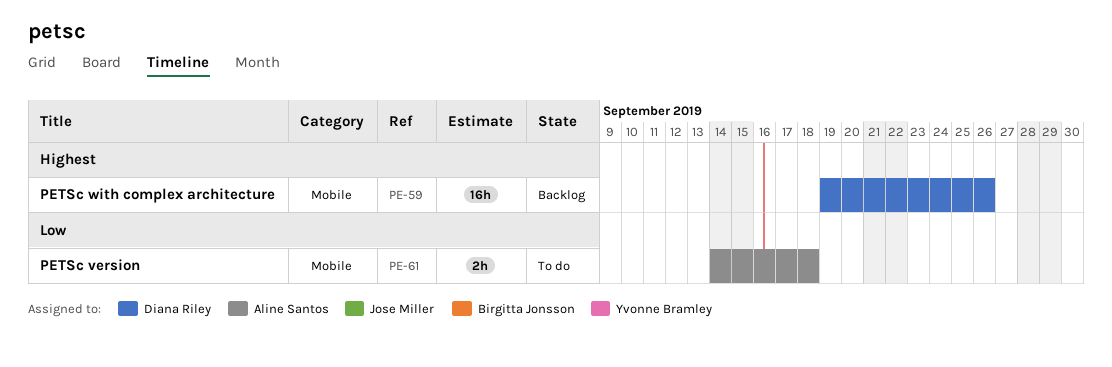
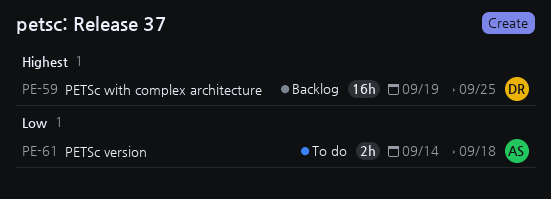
PE-59, due: Sep 26 -> Sep 25

